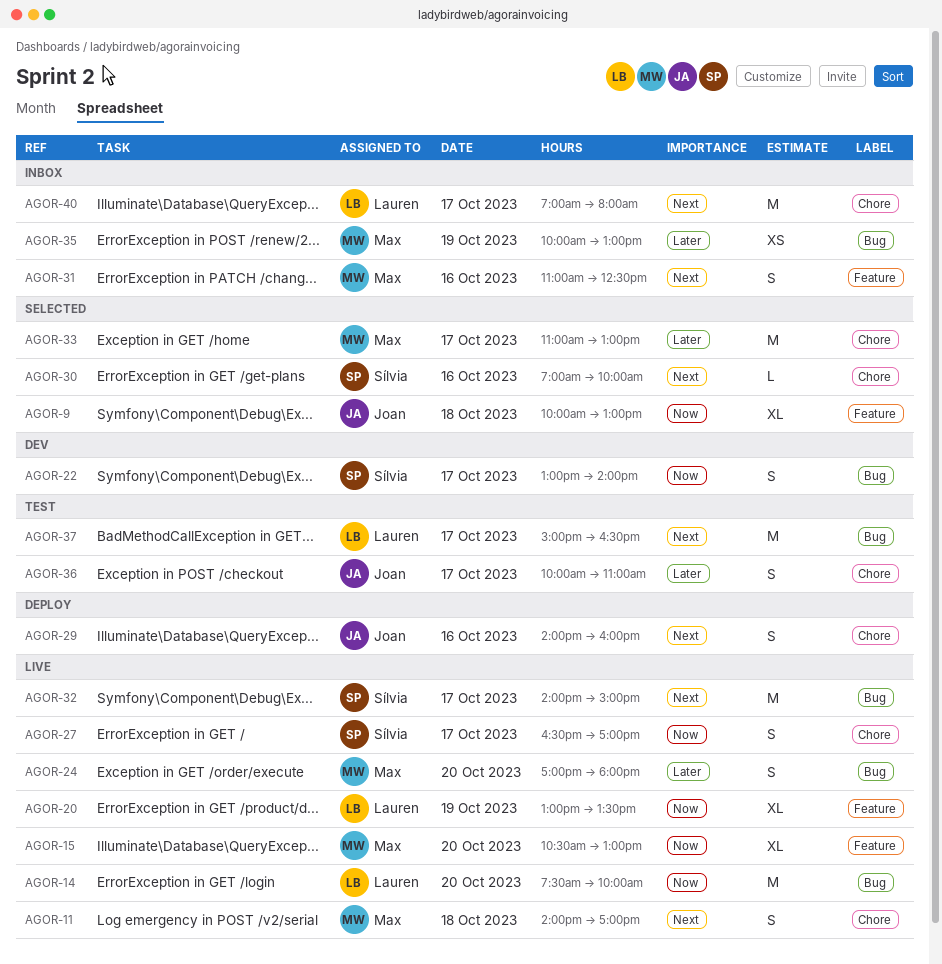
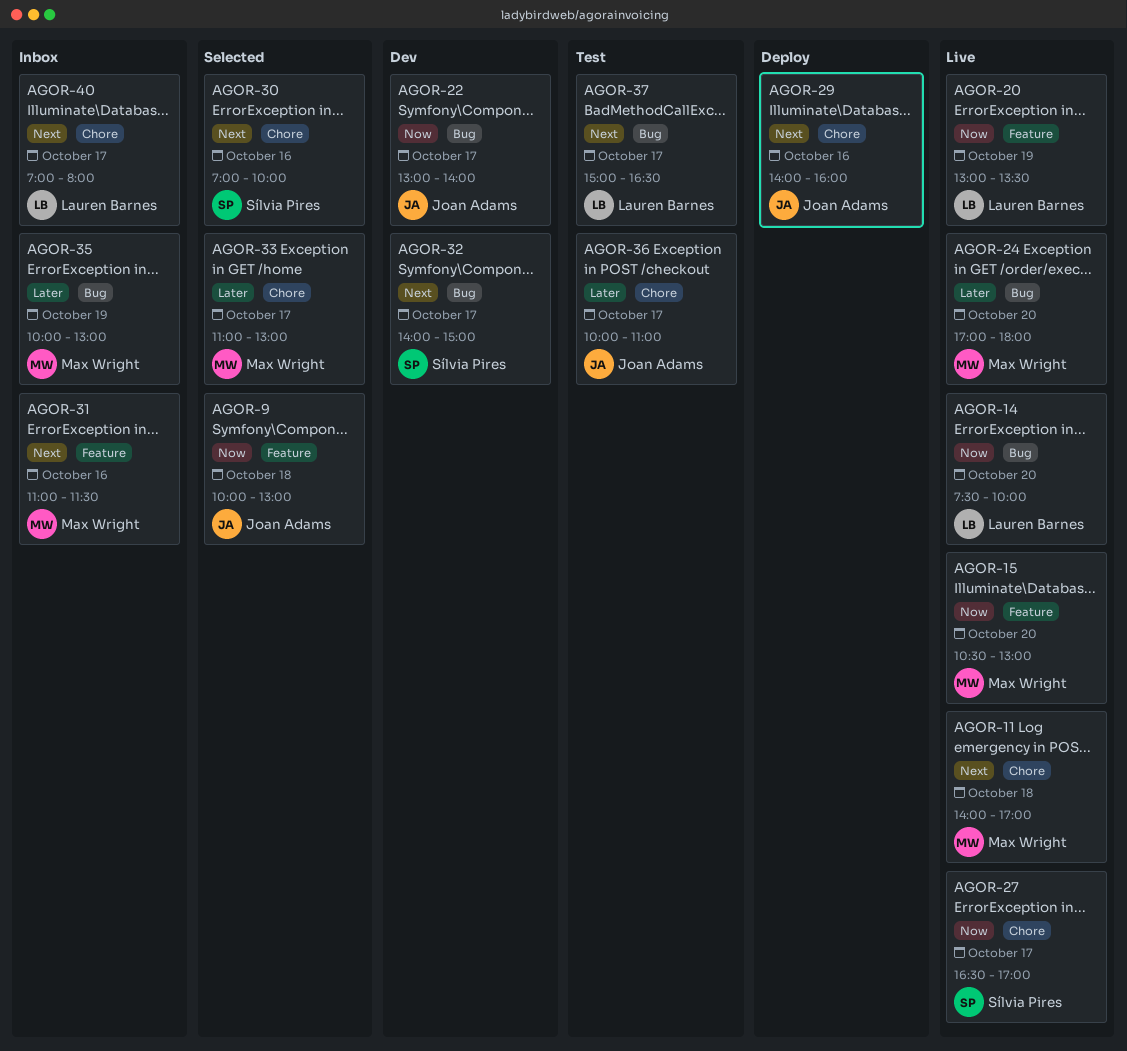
AGOR-22, owner: Sílvia Pires -> Joan Adams
AGOR-31, ends: 12:30 -> 11:30
AGOR-32, status: Live -> Dev

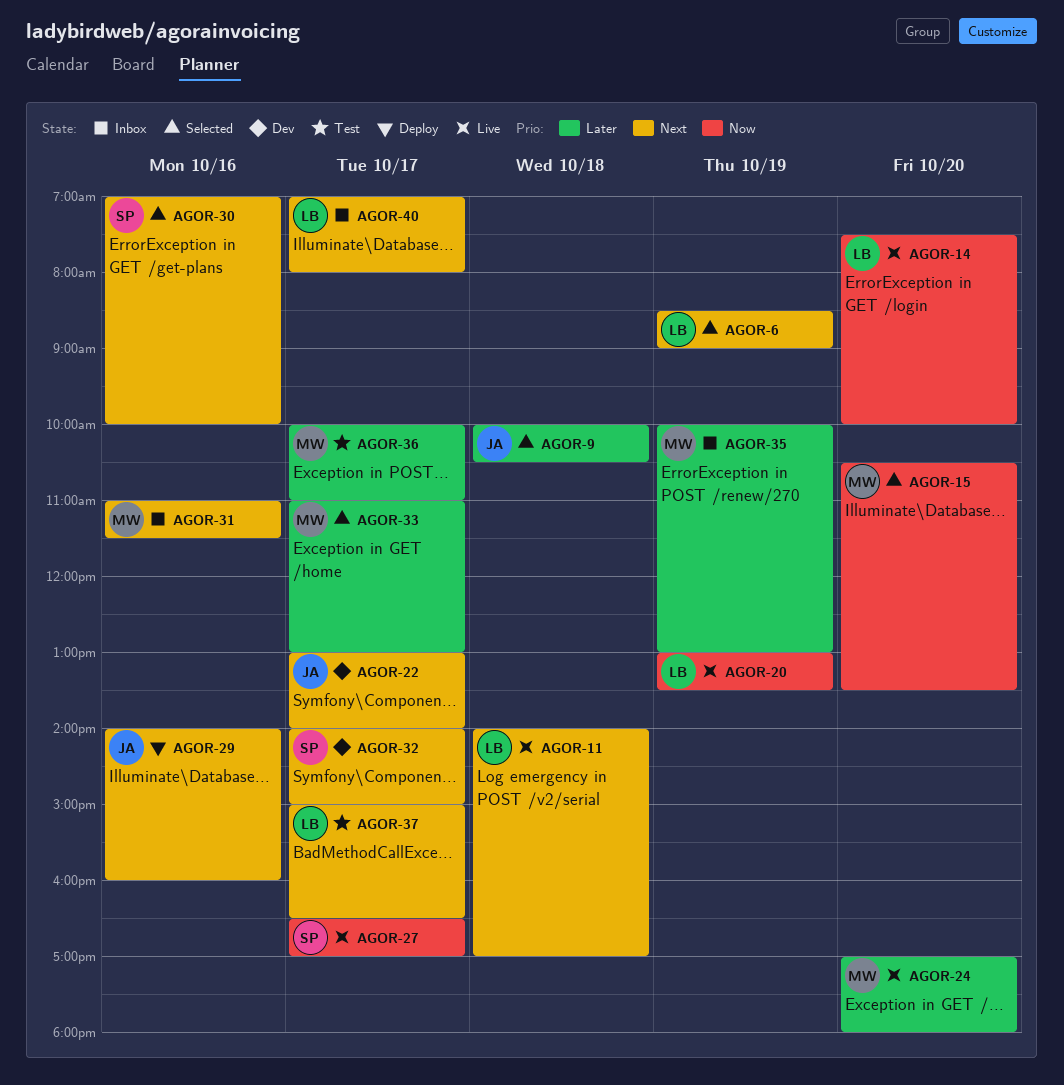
AGOR-6: none -> present
AGOR-9, priority: Now -> Later
AGOR-9, ends: 13:00 -> 10:30
AGOR-11, owner: Max Wright -> Lauren Barnes
AGOR-15, status: Live -> Selected
AGOR-15, ends: 13:00 -> 13:30
AGOR-22, priority: Now -> Next
AGOR-36, owner: Joan Adams -> Max Wright

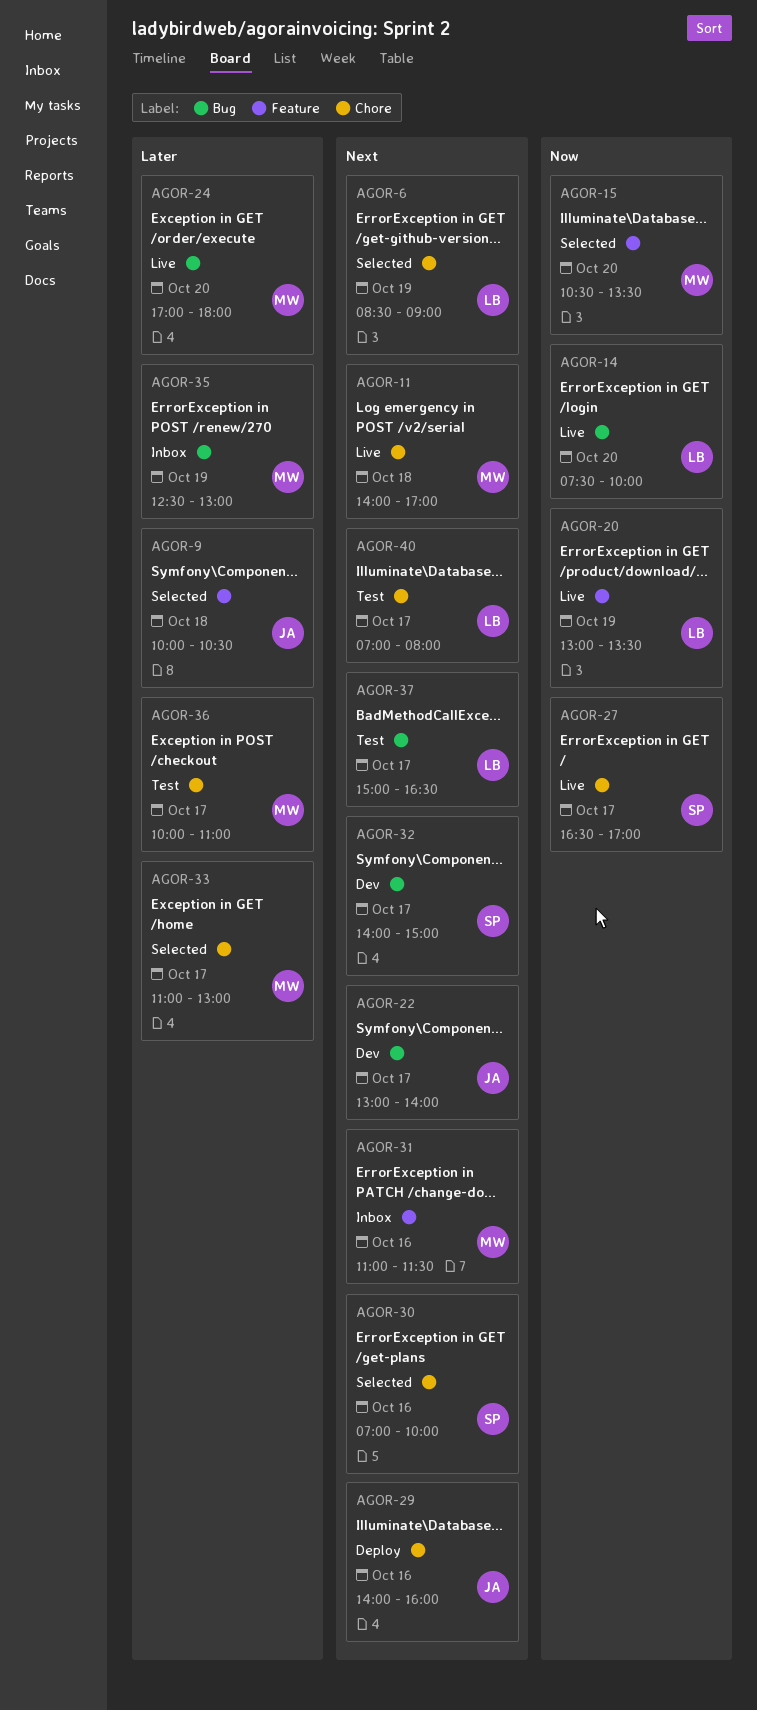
AGOR-11, owner: LB -> MW
AGOR-35, begins: 10:00 -> 12:30
AGOR-40, status: Inbox -> Test

